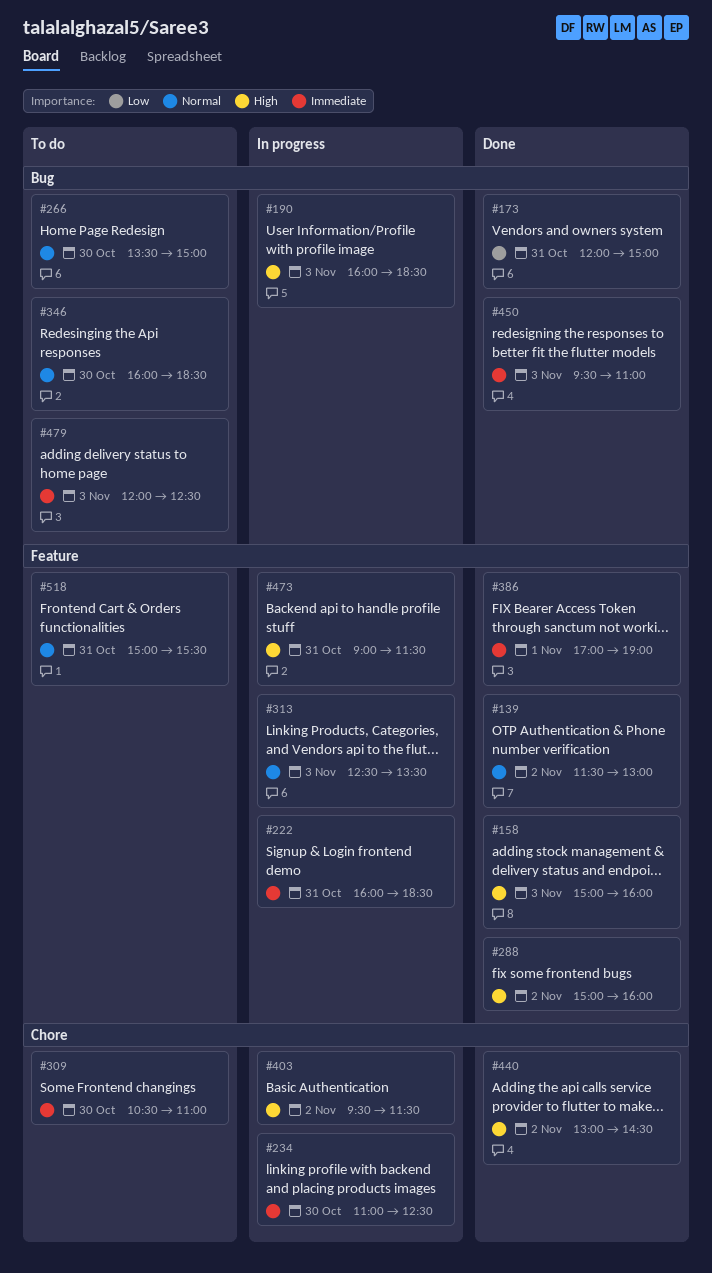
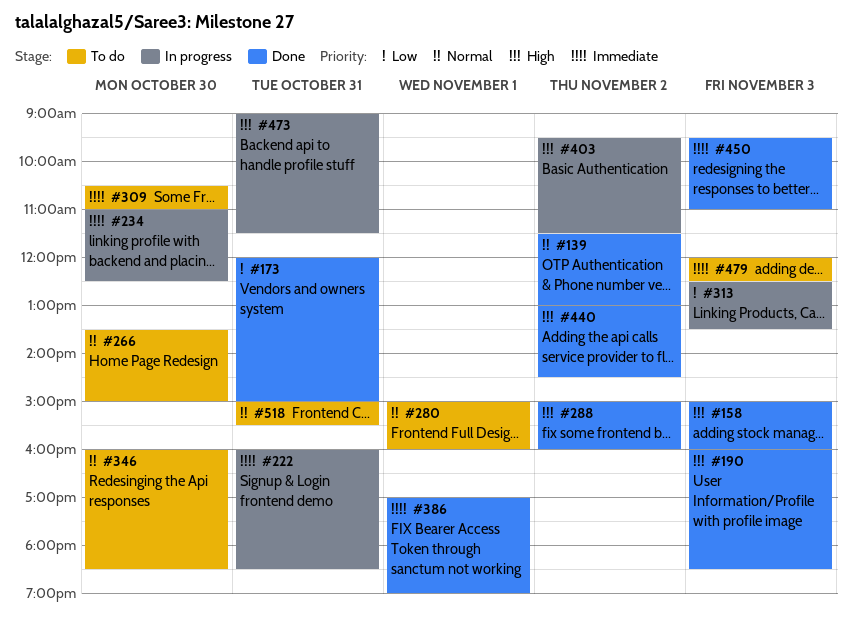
#190, status: In progress -> Done
#280: none -> present
#313, priority: Normal -> Low

